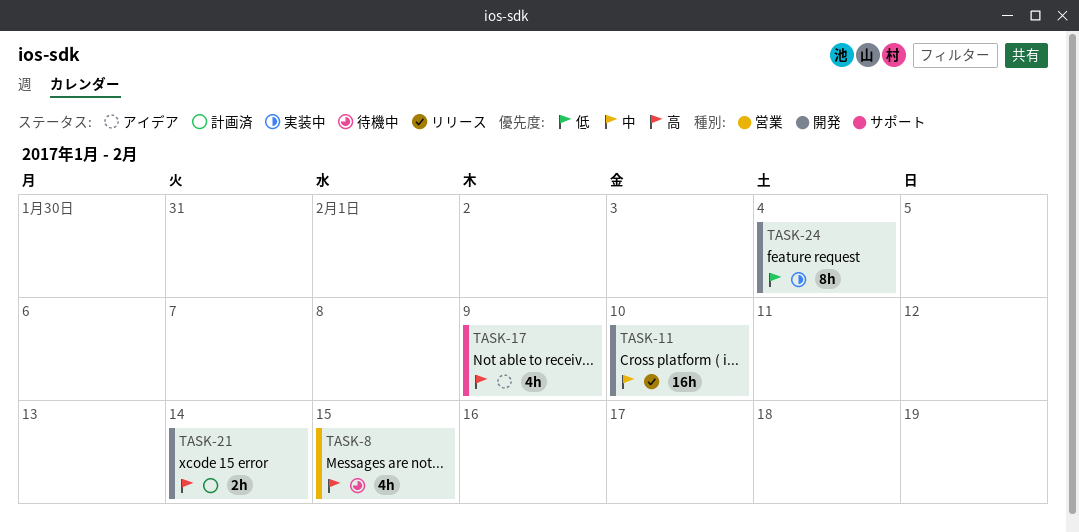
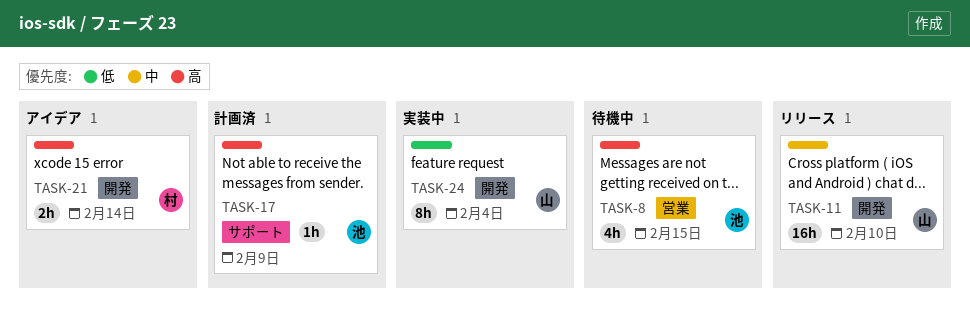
TASK-17, status: アイデア -> 計画済
TASK-17, estimate: 4h -> 1h
TASK-21, status: 計画済 -> アイデア

